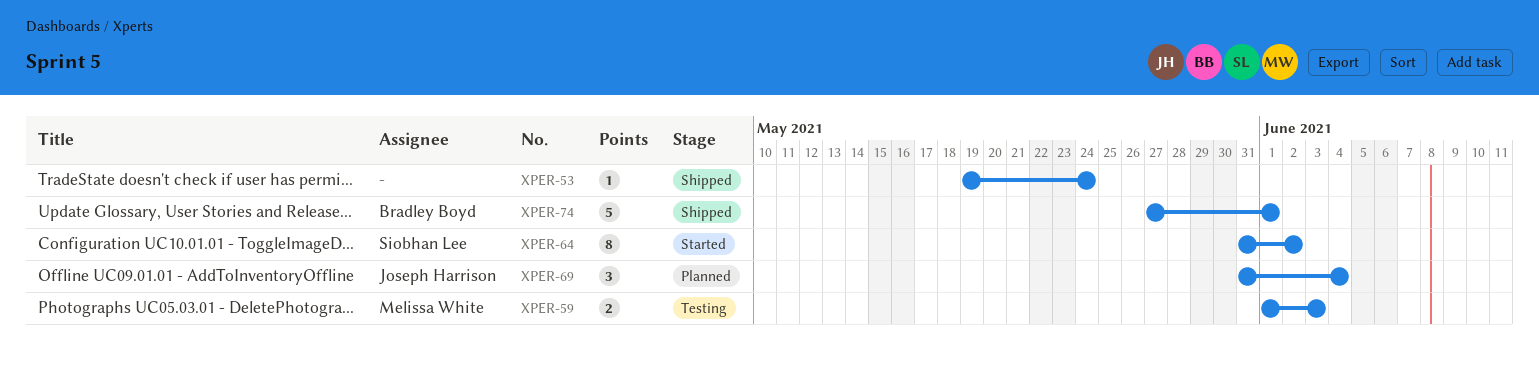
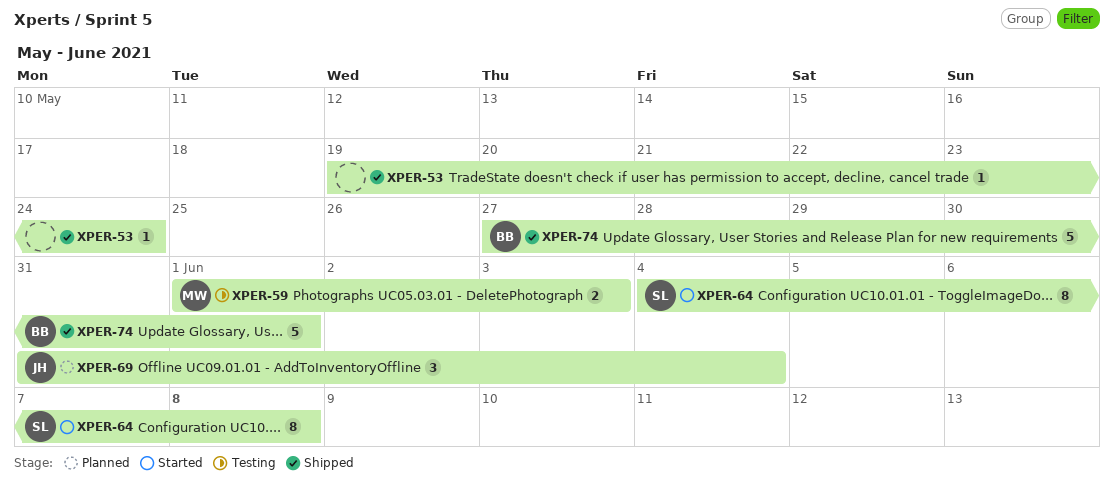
XPER-64, start: May 31 -> Jun 4
XPER-64, due: Jun 2 -> Jun 8

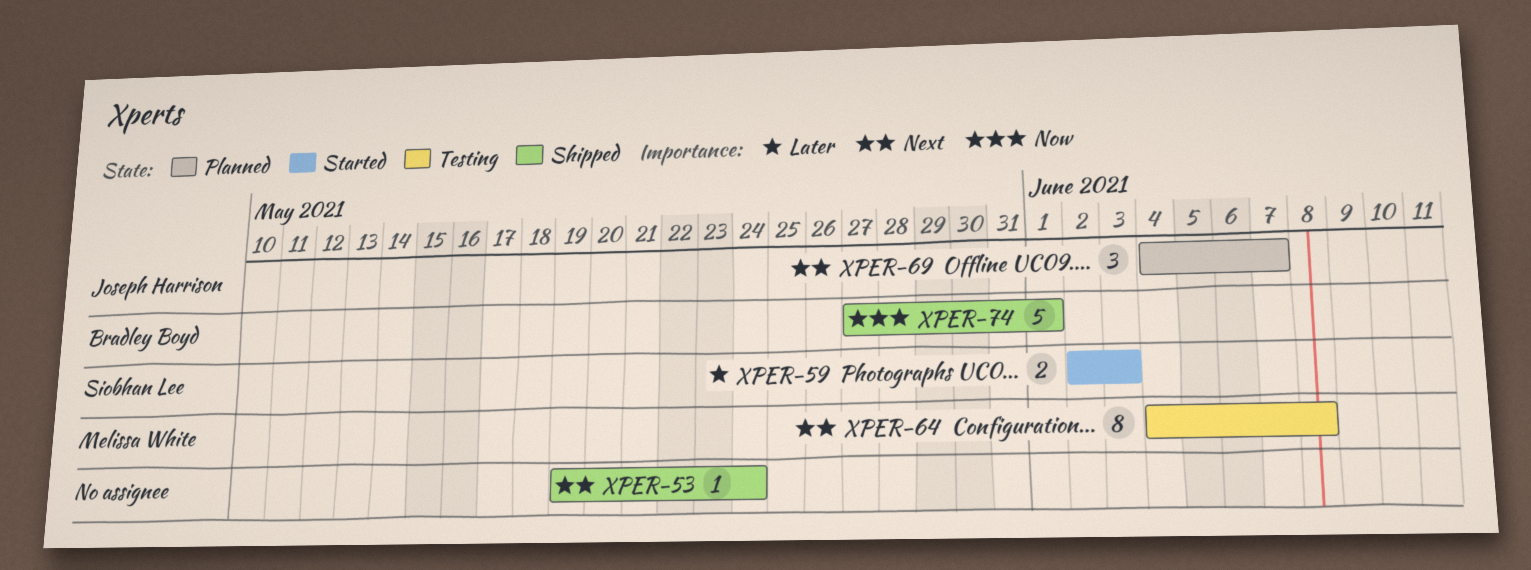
XPER-59, status: Testing -> Started
XPER-59, owner: Melissa White -> Siobhan Lee
XPER-59, start: Jun 1 -> Jun 2
XPER-64, status: Started -> Testing
XPER-64, owner: Siobhan Lee -> Melissa White
XPER-69, start: May 31 -> Jun 4
XPER-69, due: Jun 4 -> Jun 7

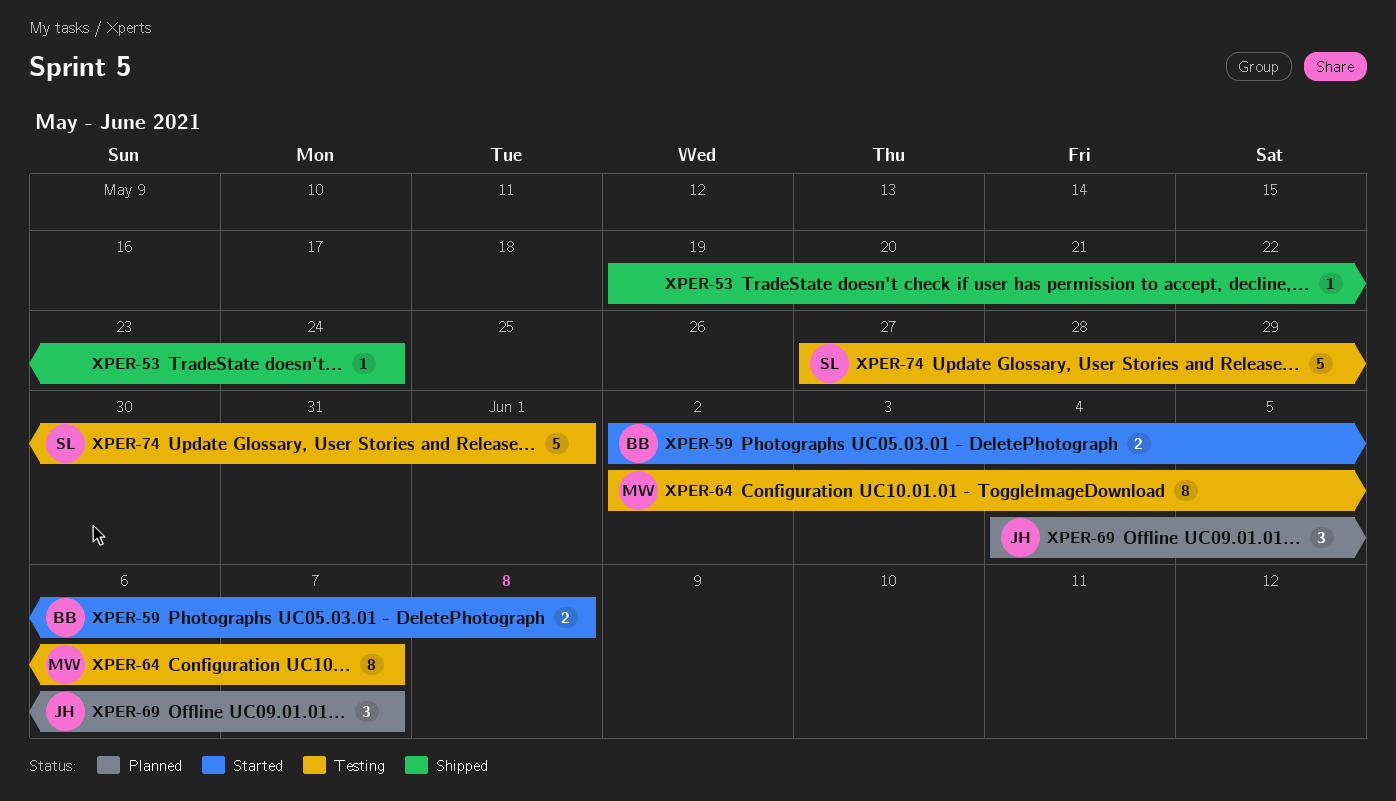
XPER-59, owner: Siobhan Lee -> Bradley Boyd
XPER-59, due: Jun 3 -> Jun 8
XPER-64, start: Jun 4 -> Jun 2
XPER-64, due: Jun 8 -> Jun 7
XPER-74, status: Shipped -> Testing
XPER-74, owner: Bradley Boyd -> Siobhan Lee

